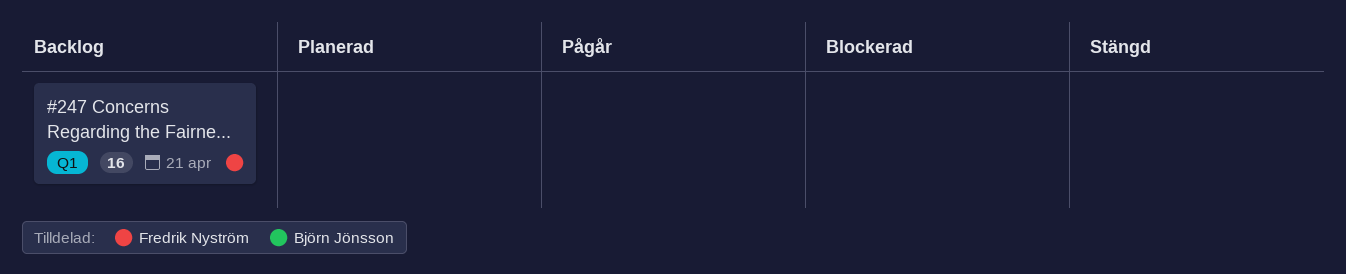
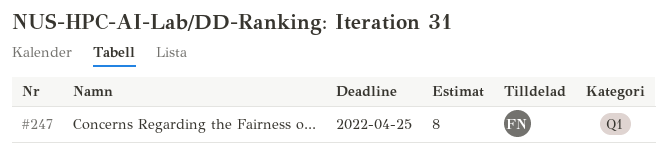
#247, estimate: 16 -> 8
#247, due: Apr 21 -> Apr 25

